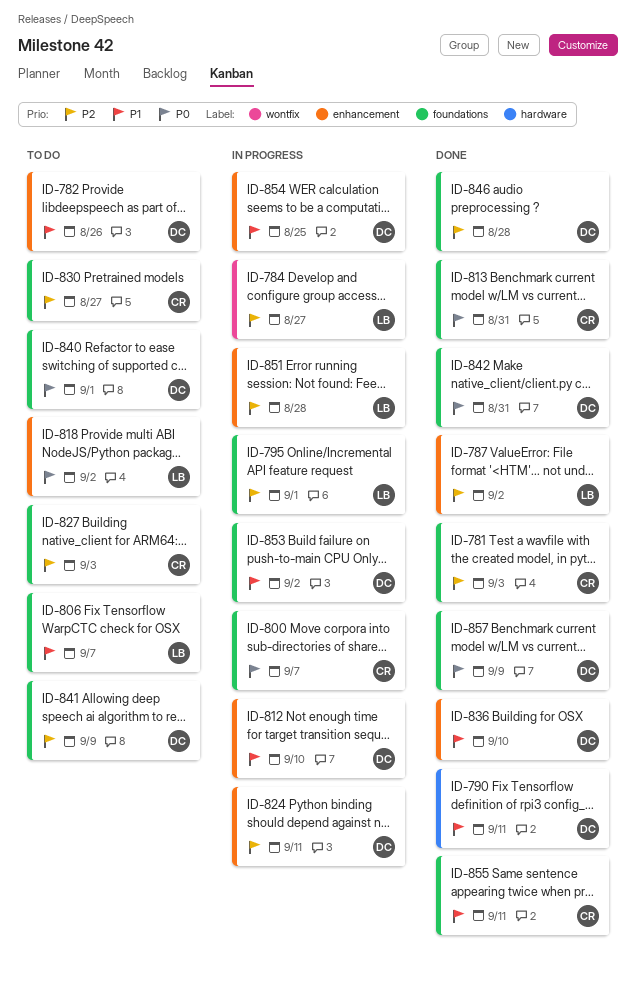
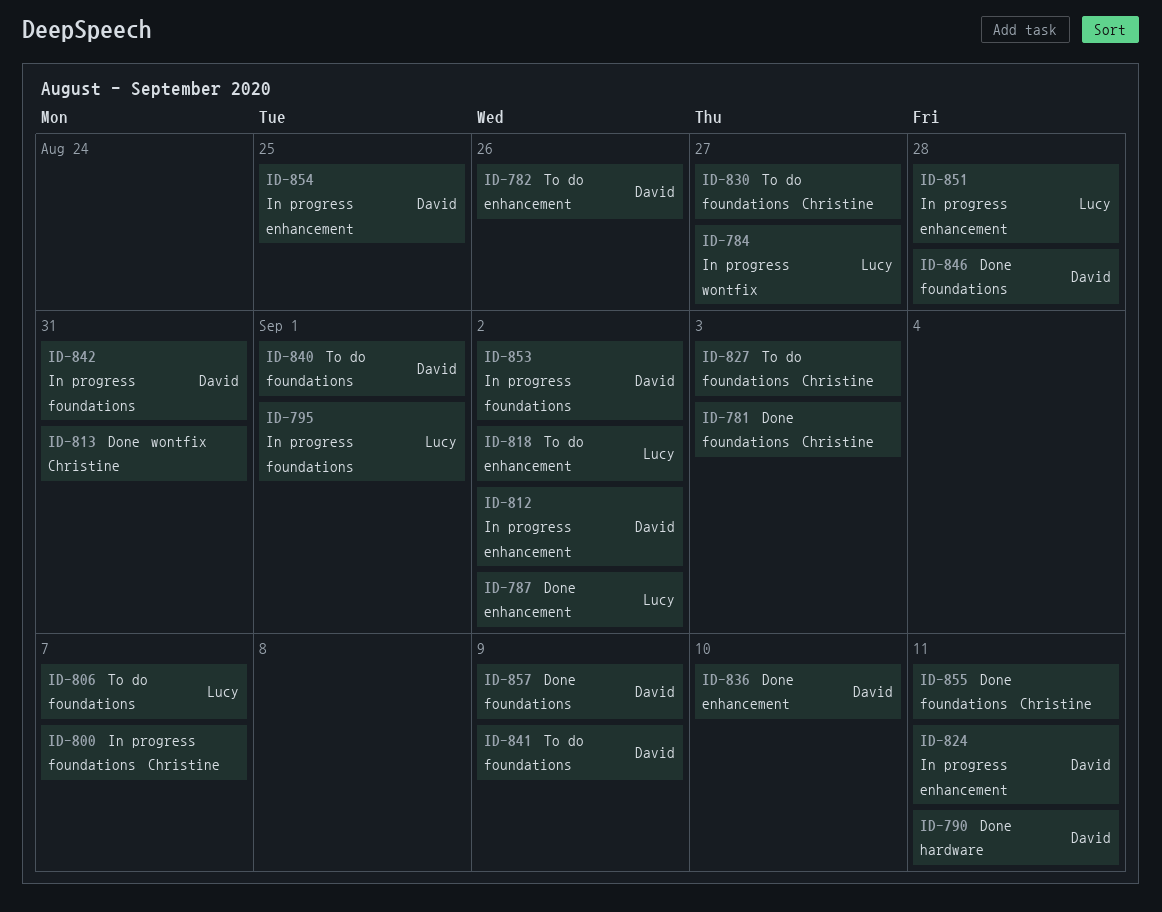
ID-812, due: Sep 10 -> Sep 2
ID-813, label: foundations -> wontfix
ID-842, status: Done -> In progress

